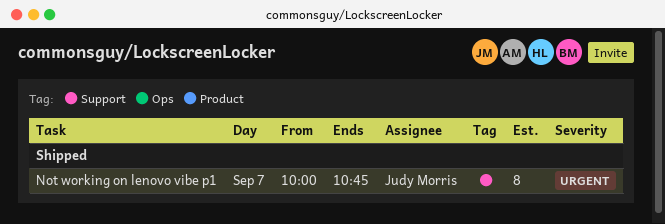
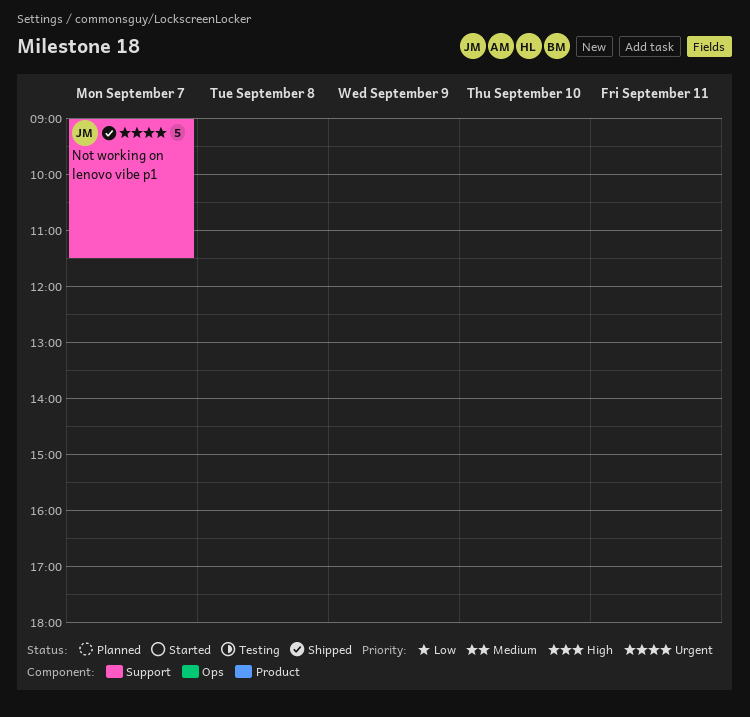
Not working on lenovo vibe p1, estimate: 8 -> 5
Not working on lenovo vibe p1, begins: 10:00 -> 09:00
Not working on lenovo vibe p1, ends: 10:45 -> 11:30

